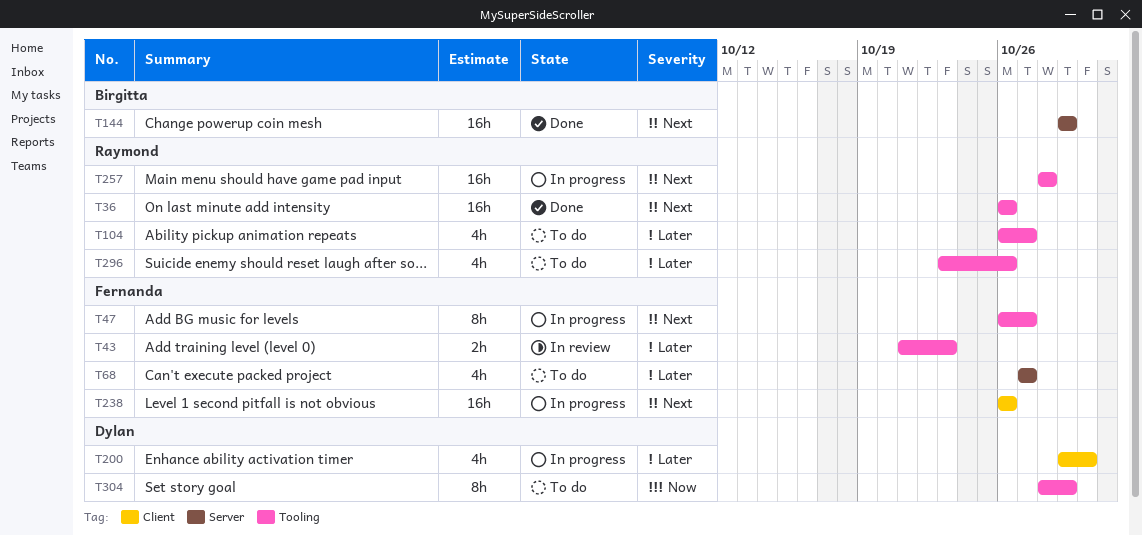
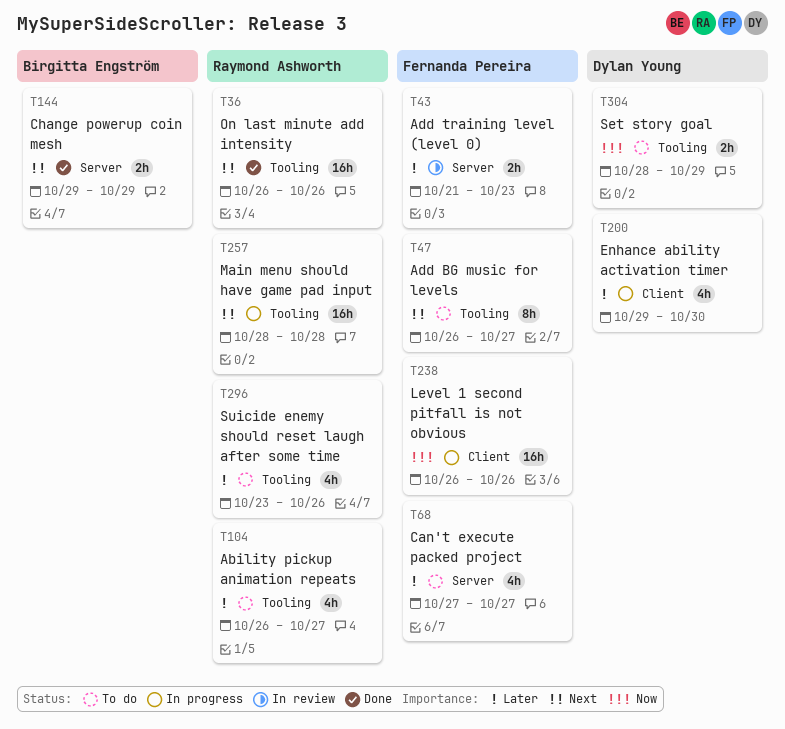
T43, label: Tooling -> Server
T47, status: In progress -> To do
T144, estimate: 16h -> 2h
T238, priority: Next -> Now
T304, estimate: 8h -> 2h

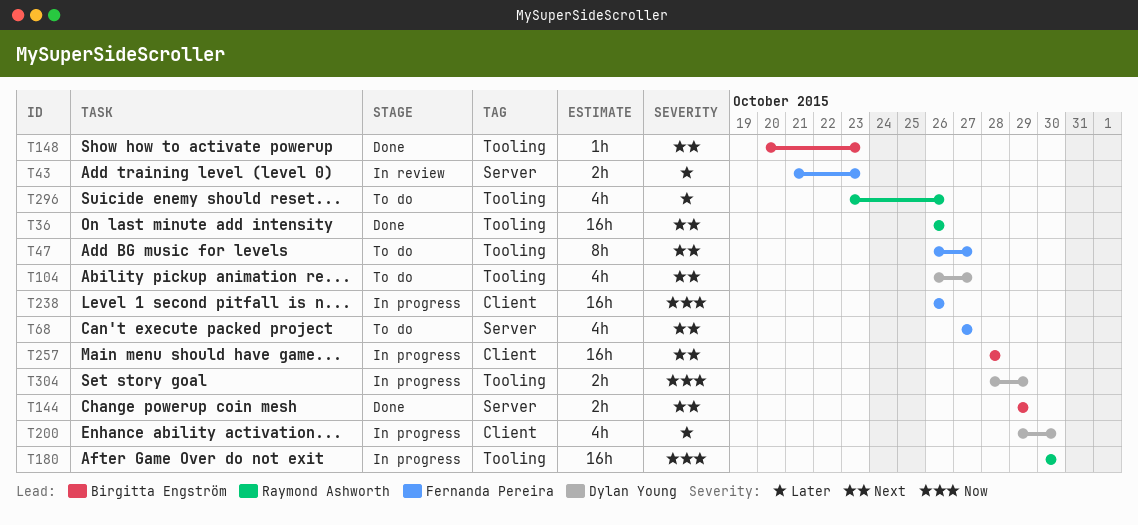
T68, priority: Later -> Next
T104, owner: Raymond Ashworth -> Dylan Young
T104, priority: Later -> Next
T148: none -> present
T180: none -> present
T257, owner: Raymond Ashworth -> Birgitta Engström
T257, label: Tooling -> Client
T304, status: To do -> In progress

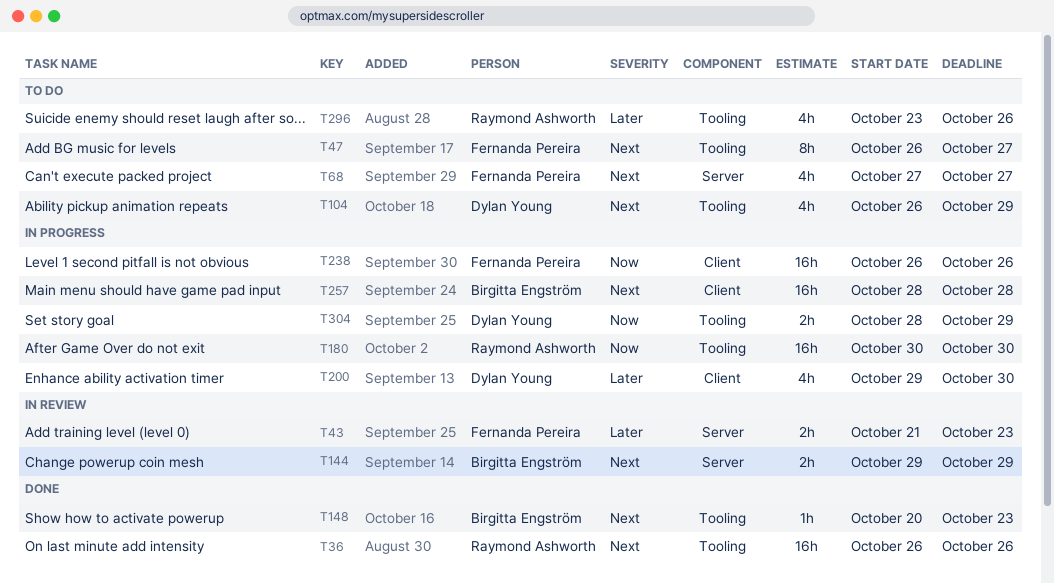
T104, due: Oct 27 -> Oct 29
T144, status: Done -> In review

